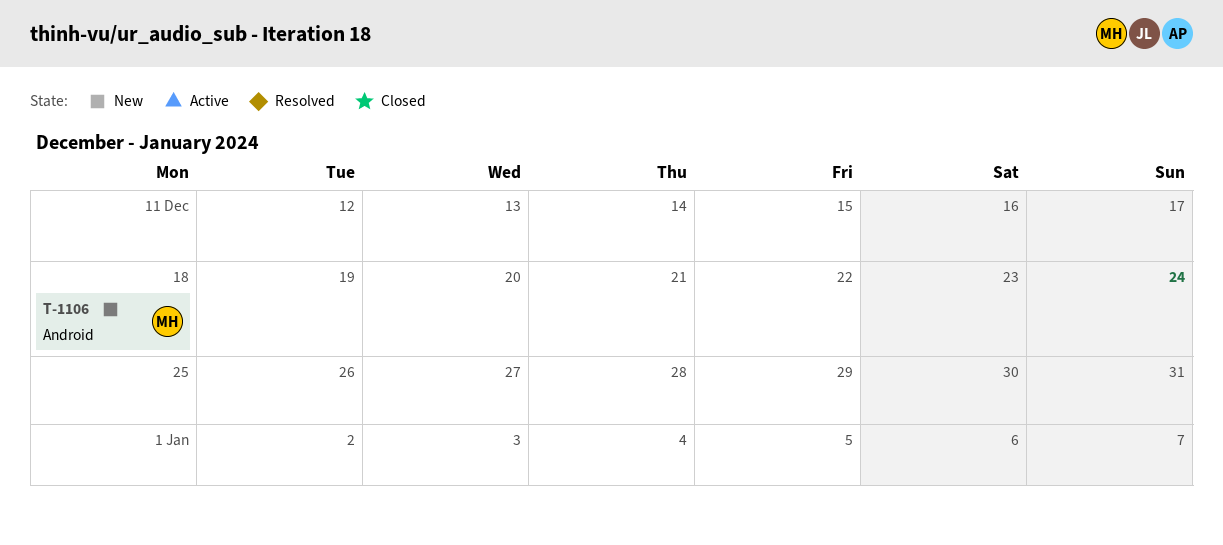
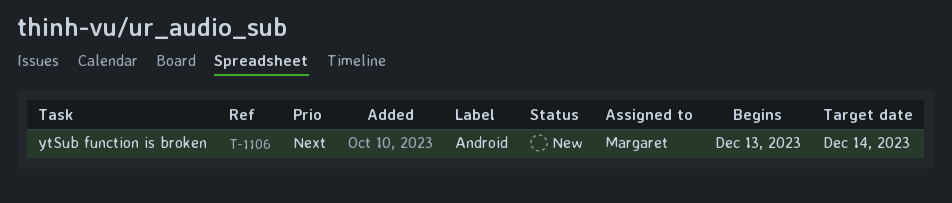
T-1106, due: Dec 18 -> Dec 14

